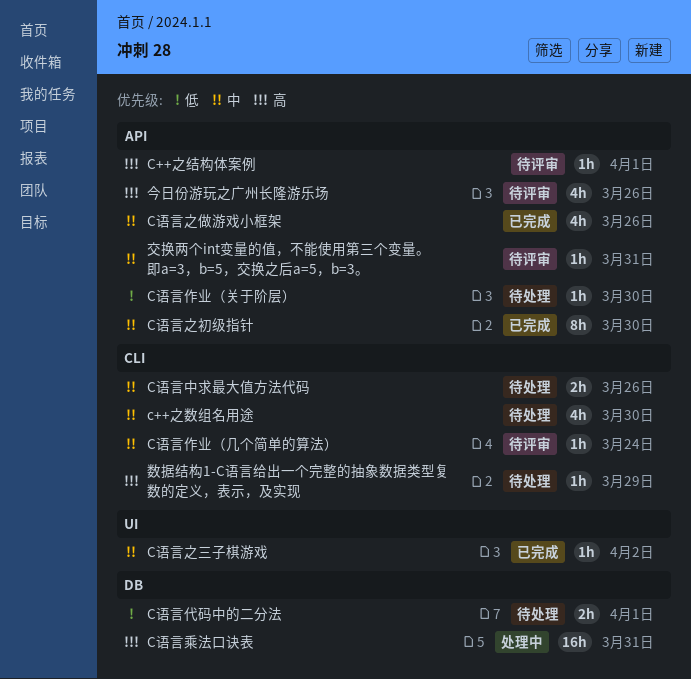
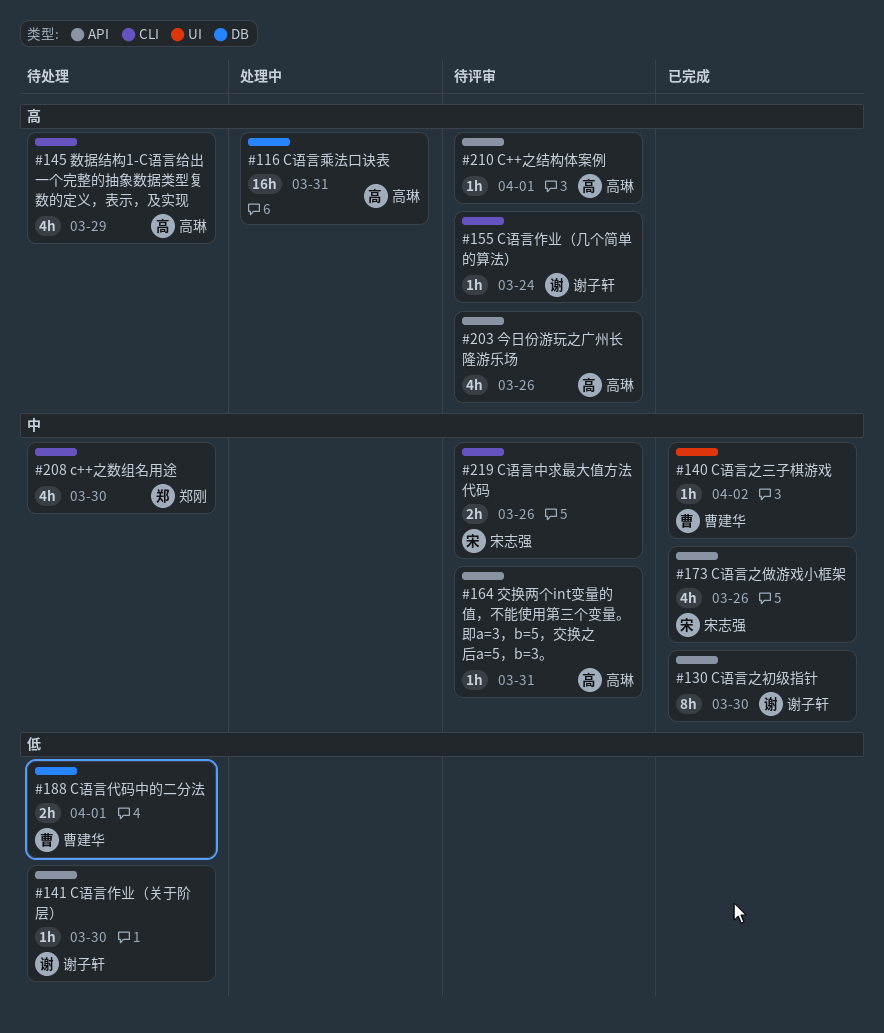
C语言中求最大值方法代码, status: 待处理 -> 待评审
C语言作业（几个简单的算法）, priority: 中 -> 高
数据结构1-C语言给出一个完整的抽象数据类型复数的定义，表示，及实现, estimate: 1h -> 4h

